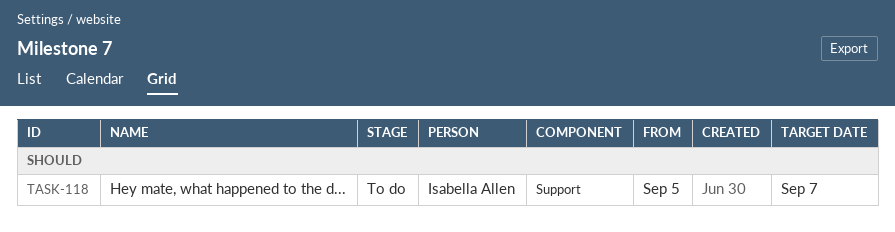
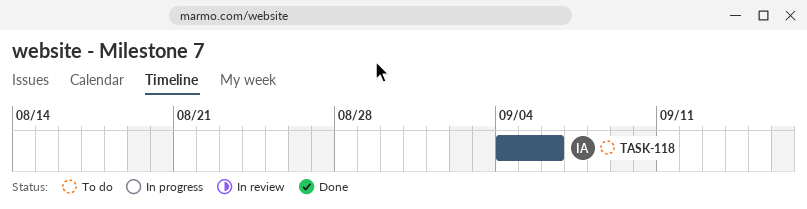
TASK-118, start: Sep 5 -> Sep 4
TASK-118, due: Sep 7 -> Sep 6

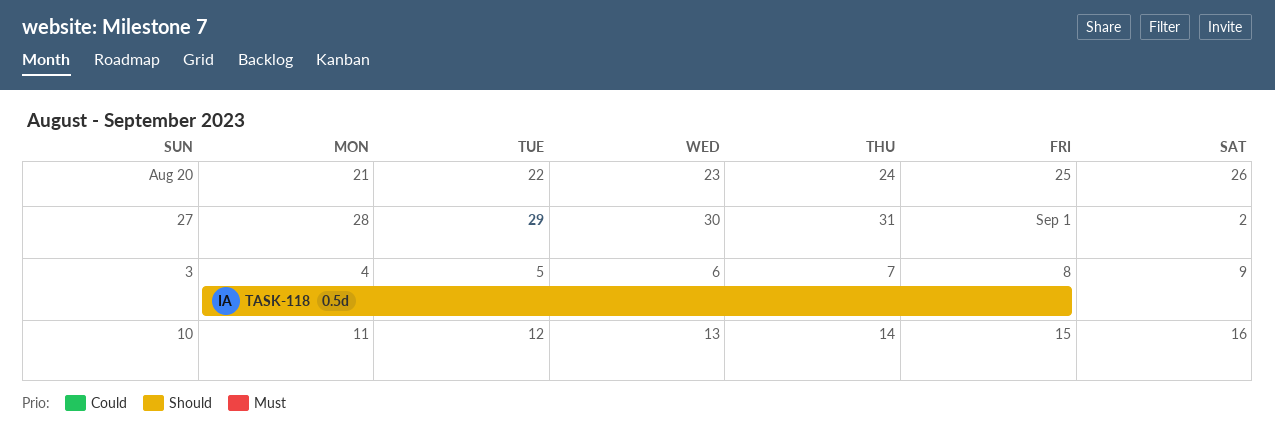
TASK-118, due: Sep 6 -> Sep 8

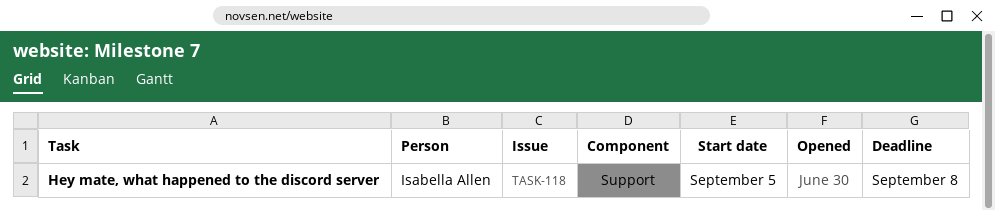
TASK-118, start: Sep 4 -> Sep 5

